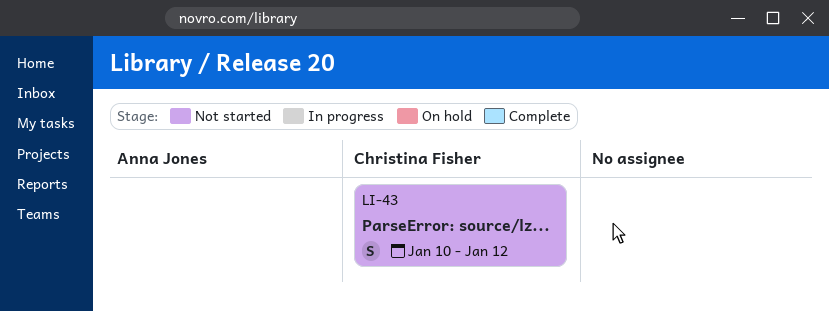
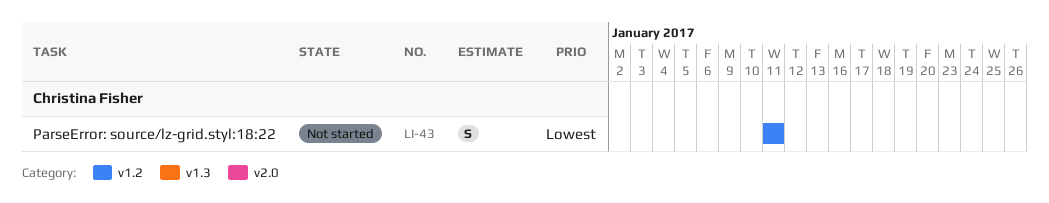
LI-43, start: Jan 10 -> Jan 11
LI-43, due: Jan 12 -> Jan 11

